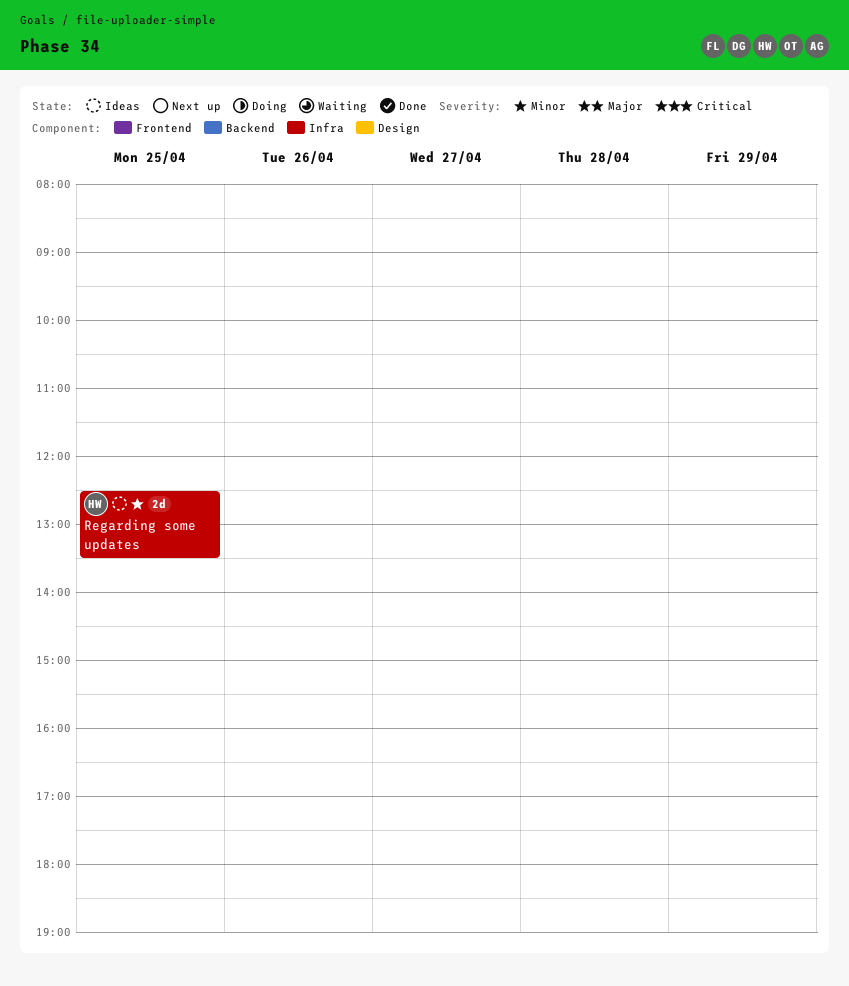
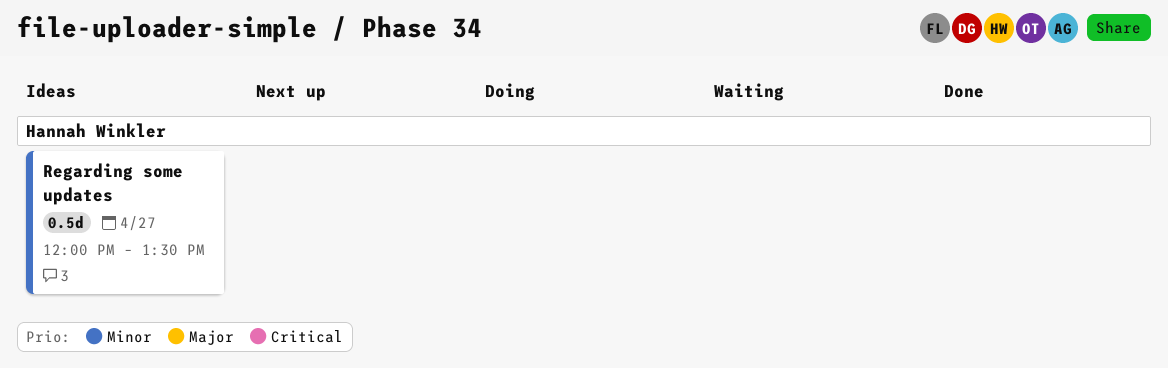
Regarding some updates, estimate: 2d -> 0.5d
Regarding some updates, day: Apr 25 -> Apr 27
Regarding some updates, begins: 12:30 -> 12:00

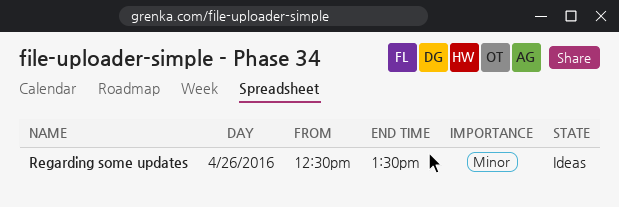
Regarding some updates, day: Apr 27 -> Apr 26
Regarding some updates, begins: 12:00 -> 12:30

